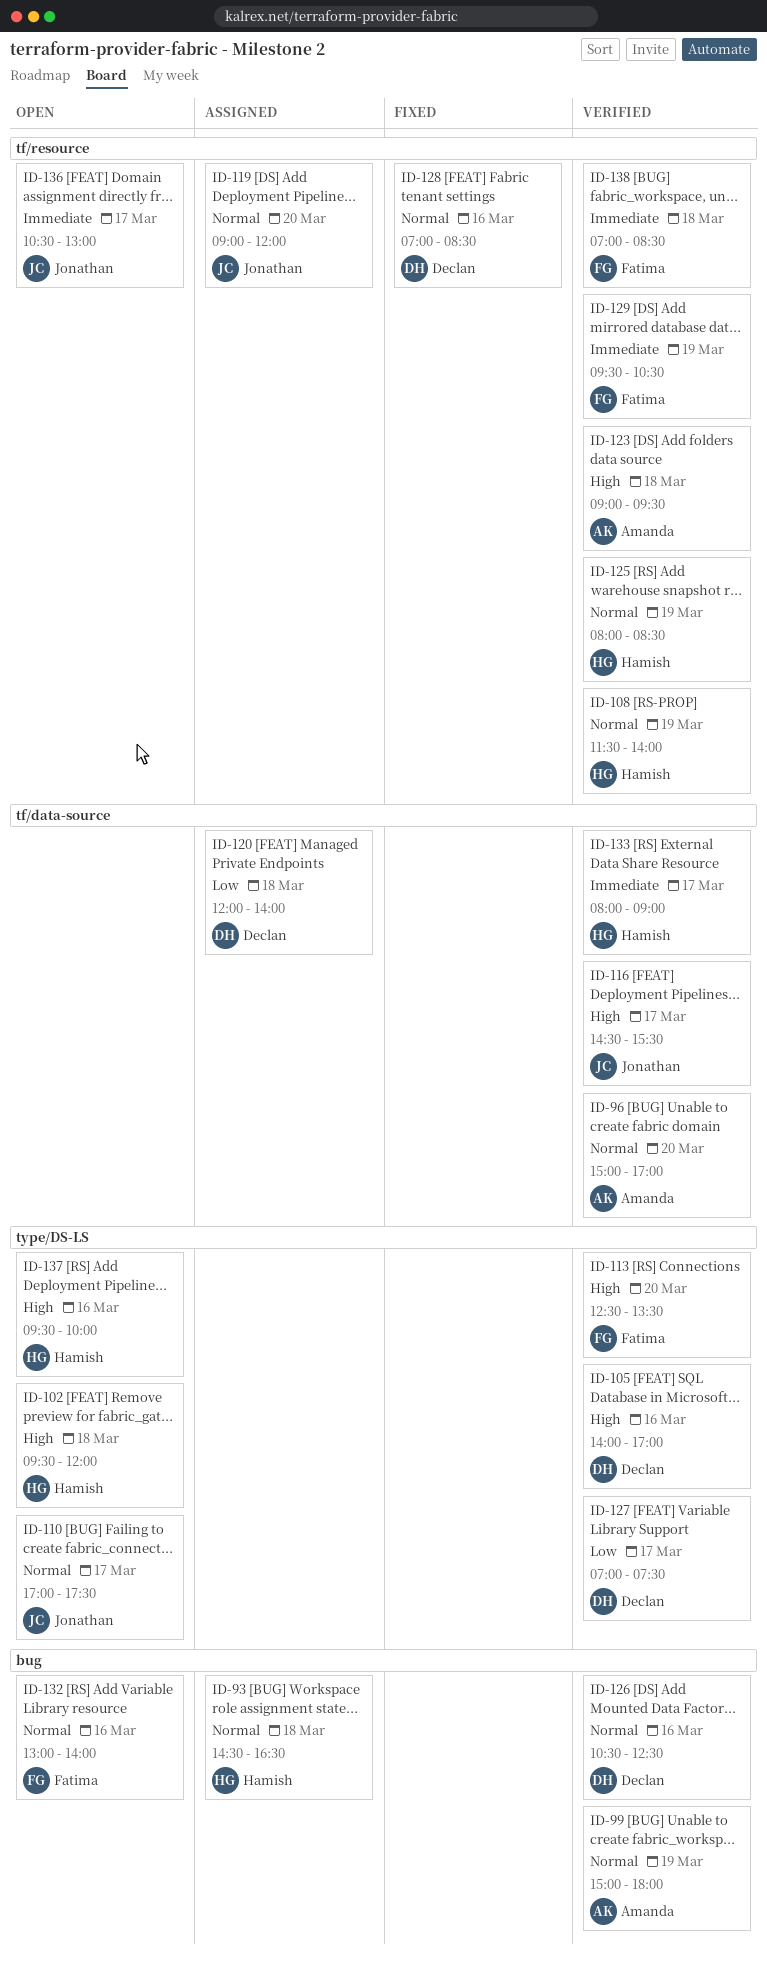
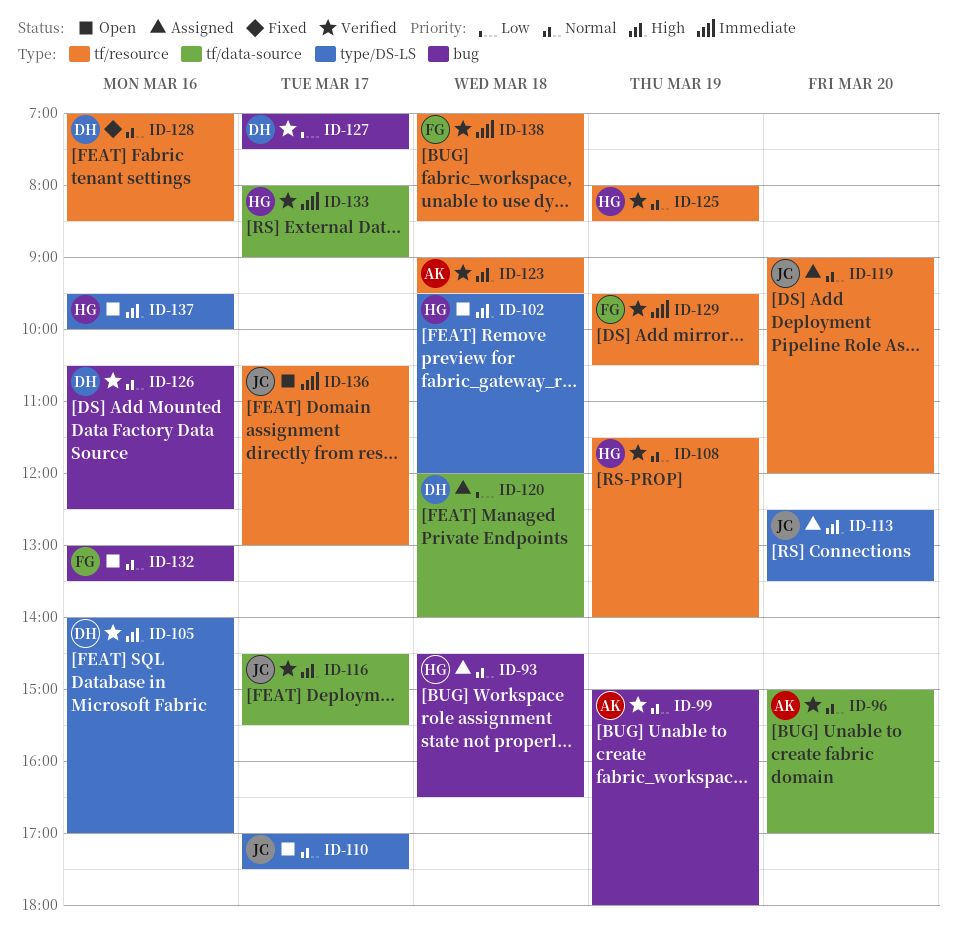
ID-113, status: Verified -> Assigned
ID-113, owner: Fatima -> Jonathan
ID-127, label: type/DS-LS -> bug
ID-132, ends: 14:00 -> 13:30

